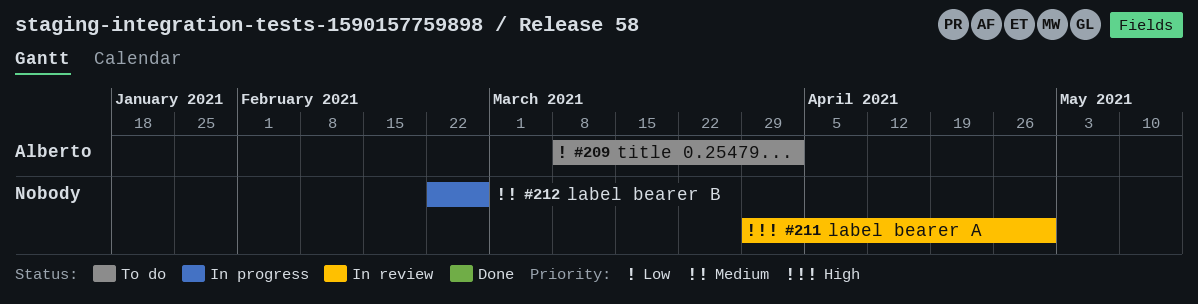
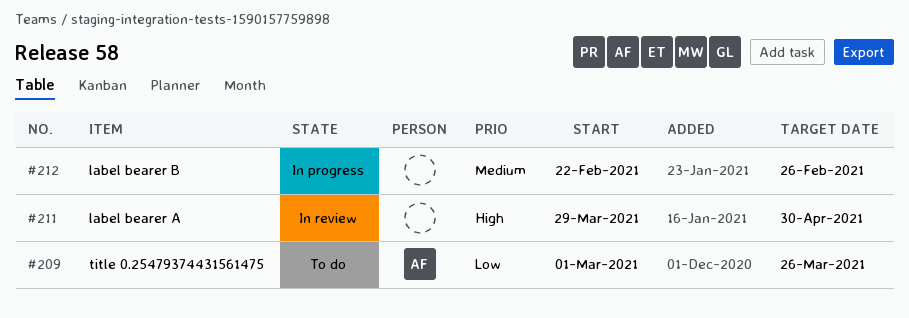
#209, start: Mar 8 -> Mar 1
#209, due: Apr 2 -> Mar 26

